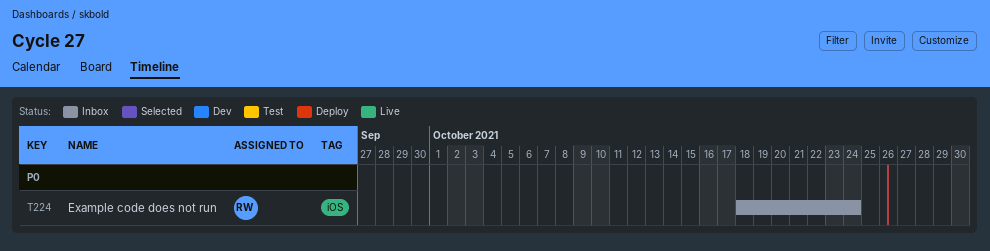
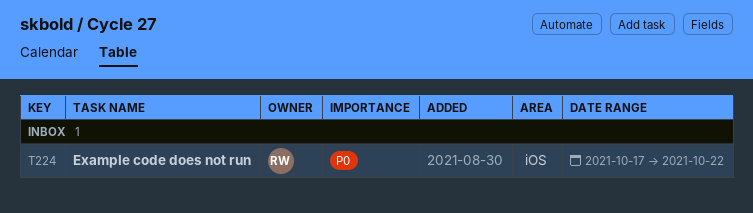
T224, start: Oct 18 -> Oct 17
T224, due: Oct 24 -> Oct 22

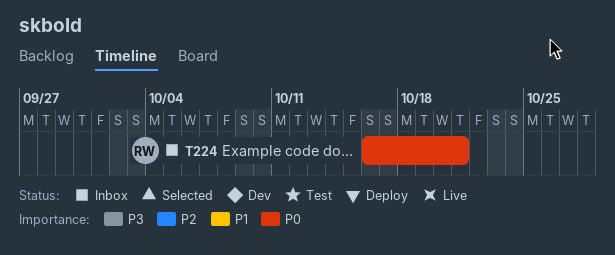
T224, start: Oct 17 -> Oct 16
T224, due: Oct 22 -> Oct 21

